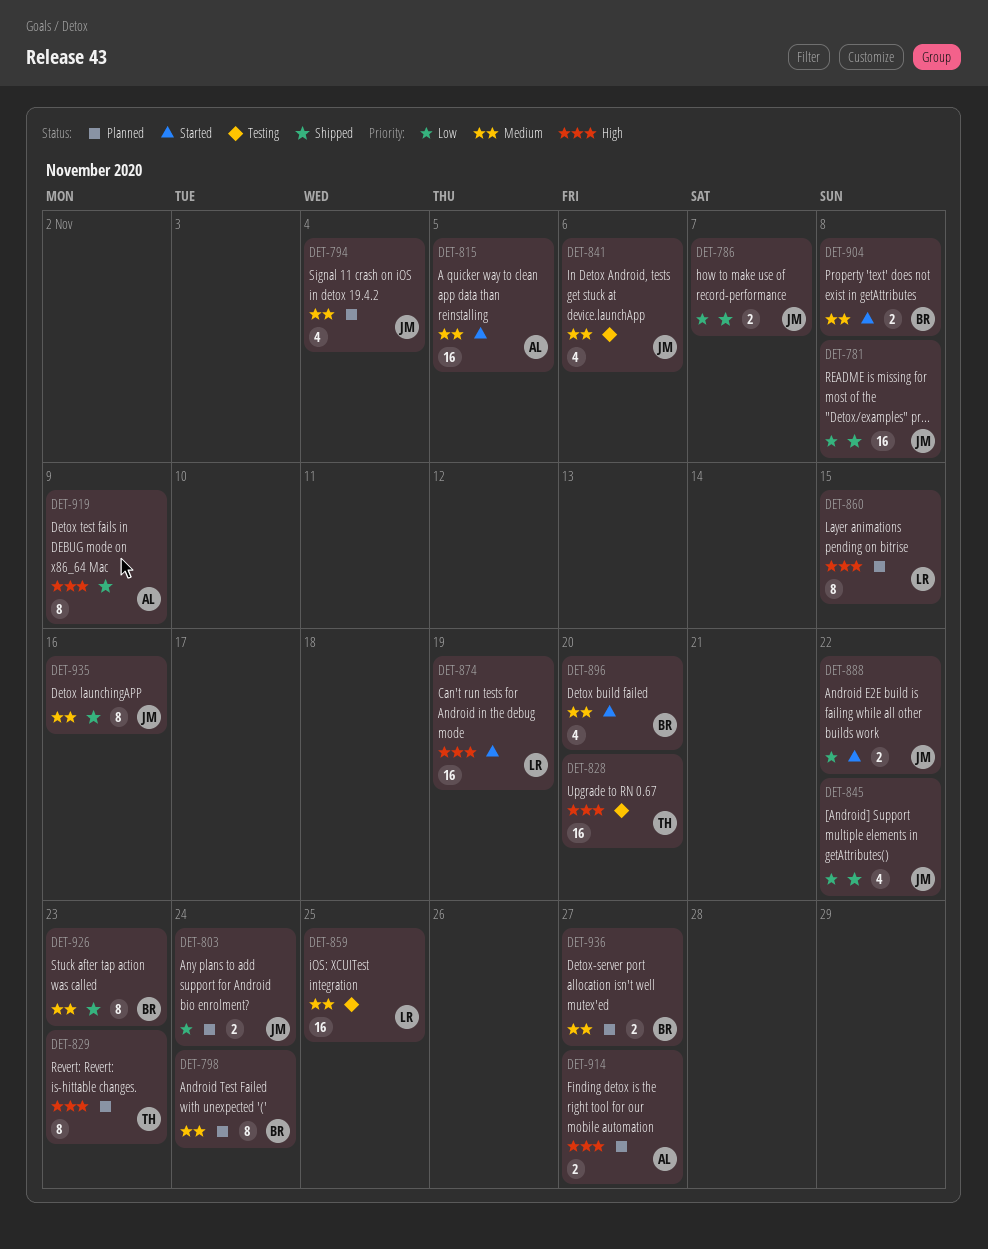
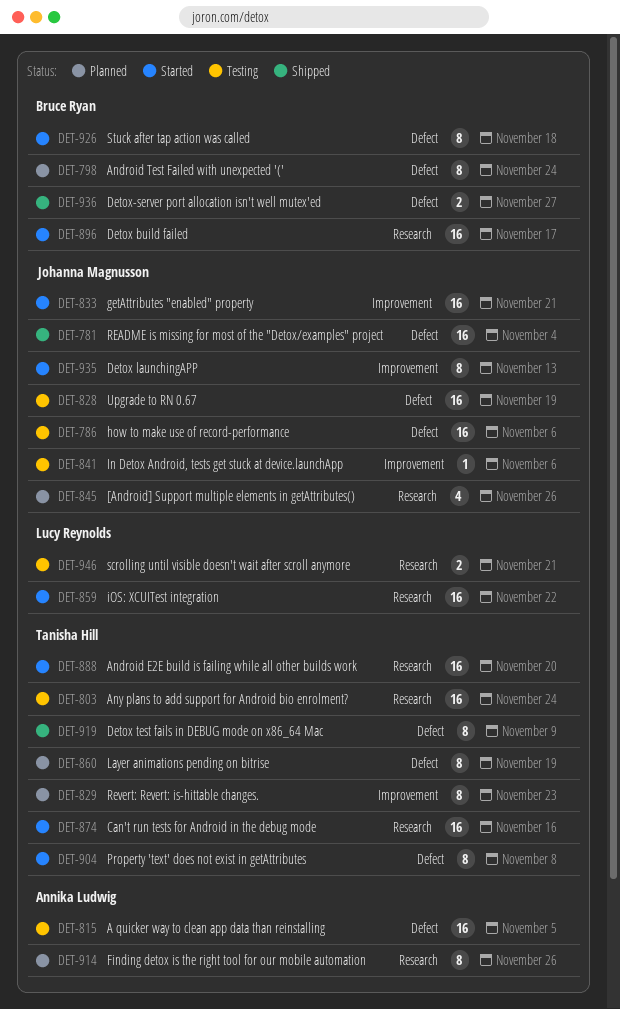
DET-781, due: Nov 8 -> Nov 4
DET-786, status: Shipped -> Testing
DET-786, estimate: 2 -> 16
DET-786, due: Nov 7 -> Nov 6
DET-794: present -> none
DET-803, status: Planned -> Testing
DET-803, owner: Johanna Magnusson -> Tanisha Hill
DET-803, estimate: 2 -> 16
DET-815, status: Started -> Testing
DET-828, owner: Tanisha Hill -> Johanna Magnusson
DET-828, due: Nov 20 -> Nov 19
DET-833: none -> present
DET-841, estimate: 4 -> 1
DET-845, status: Shipped -> Planned
DET-845, due: Nov 22 -> Nov 26
DET-859, status: Testing -> Started
DET-859, due: Nov 25 -> Nov 22
DET-860, owner: Lucy Reynolds -> Tanisha Hill
DET-860, due: Nov 15 -> Nov 19
DET-874, owner: Lucy Reynolds -> Tanisha Hill
DET-874, due: Nov 19 -> Nov 16
DET-888, owner: Johanna Magnusson -> Tanisha Hill
DET-888, estimate: 2 -> 16
DET-888, due: Nov 22 -> Nov 20
DET-896, estimate: 4 -> 16
DET-896, due: Nov 20 -> Nov 17
DET-904, owner: Bruce Ryan -> Tanisha Hill
DET-904, estimate: 2 -> 8
DET-914, estimate: 2 -> 8
DET-914, due: Nov 27 -> Nov 26
DET-919, owner: Annika Ludwig -> Tanisha Hill
DET-926, status: Shipped -> Started
DET-926, due: Nov 23 -> Nov 18
DET-935, status: Shipped -> Started
DET-935, due: Nov 16 -> Nov 13
DET-936, status: Planned -> Shipped
DET-946: none -> present

